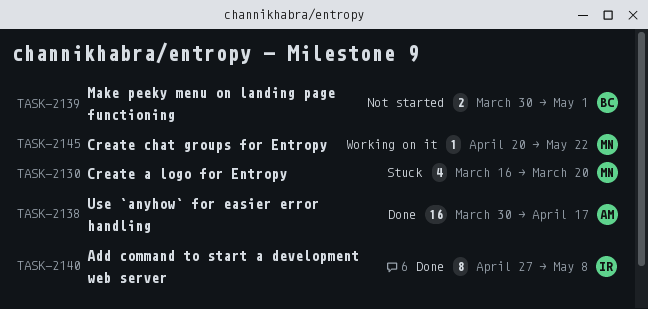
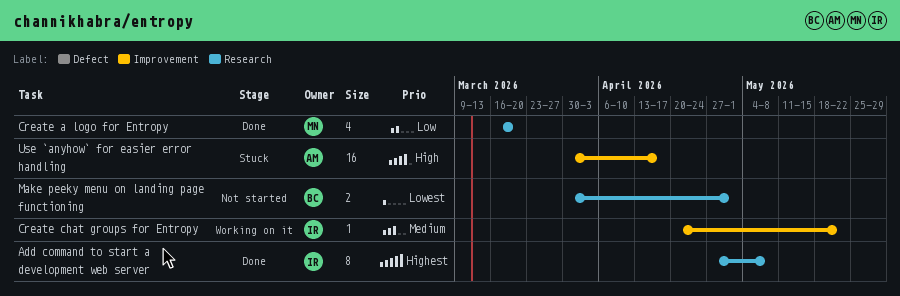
Create a logo for Entropy, status: Stuck -> Done
Create chat groups for Entropy, owner: MN -> IR
Use `anyhow` for easier error handling, status: Done -> Stuck

